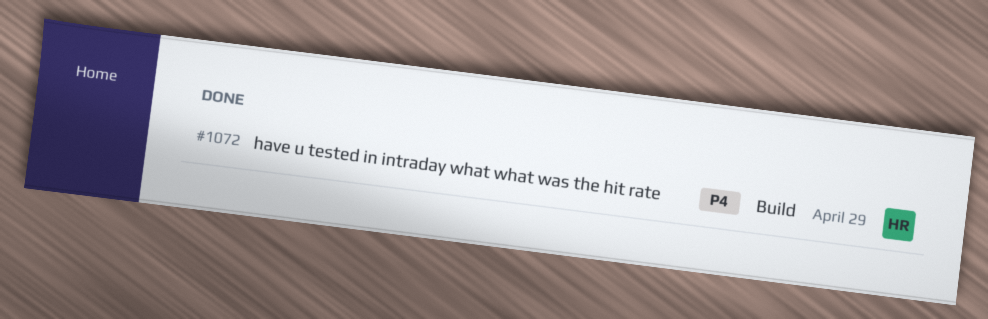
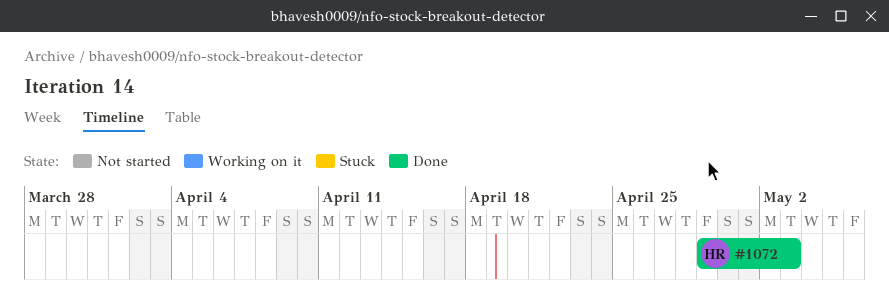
#1072, due: Apr 29 -> May 3

